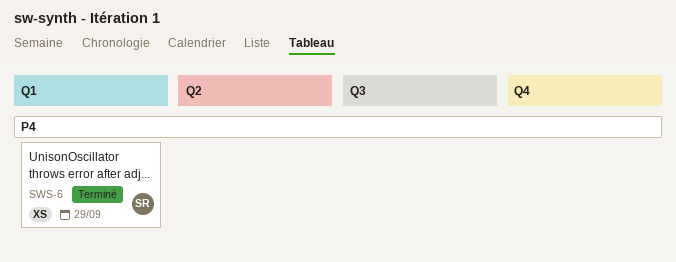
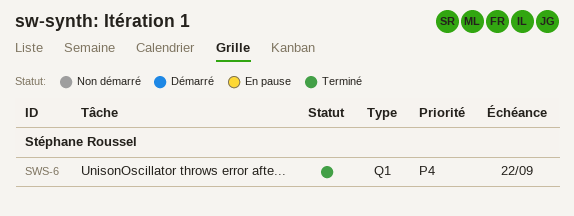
SWS-6, due: Sep 29 -> Sep 22

